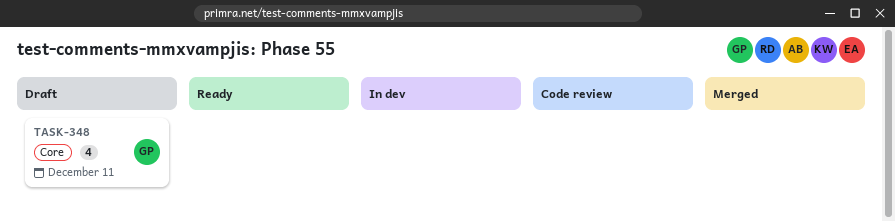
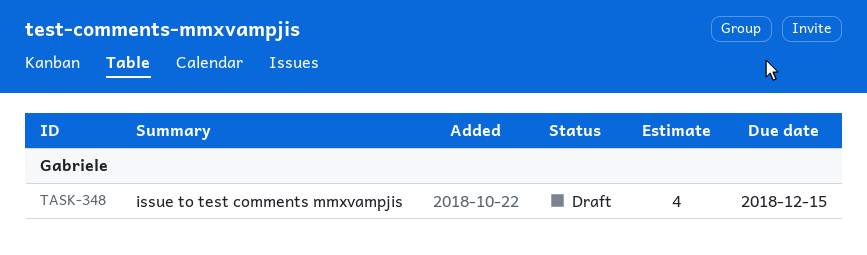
TASK-348, due: Dec 11 -> Dec 15

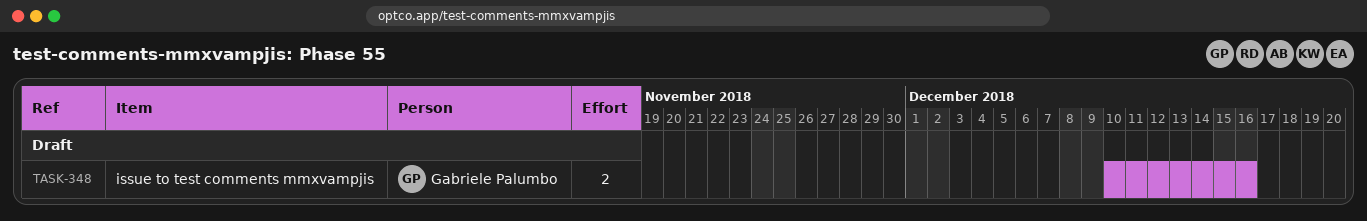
TASK-348, estimate: 4 -> 2
TASK-348, due: Dec 15 -> Dec 16

